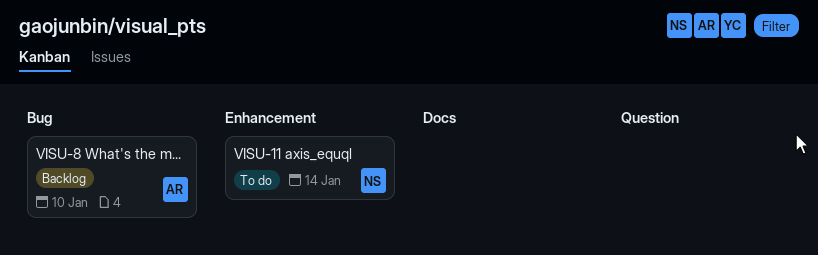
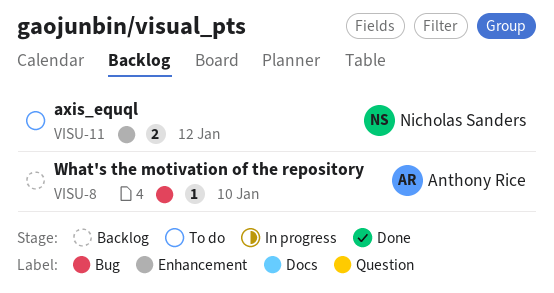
VISU-11, due: Jan 14 -> Jan 12

